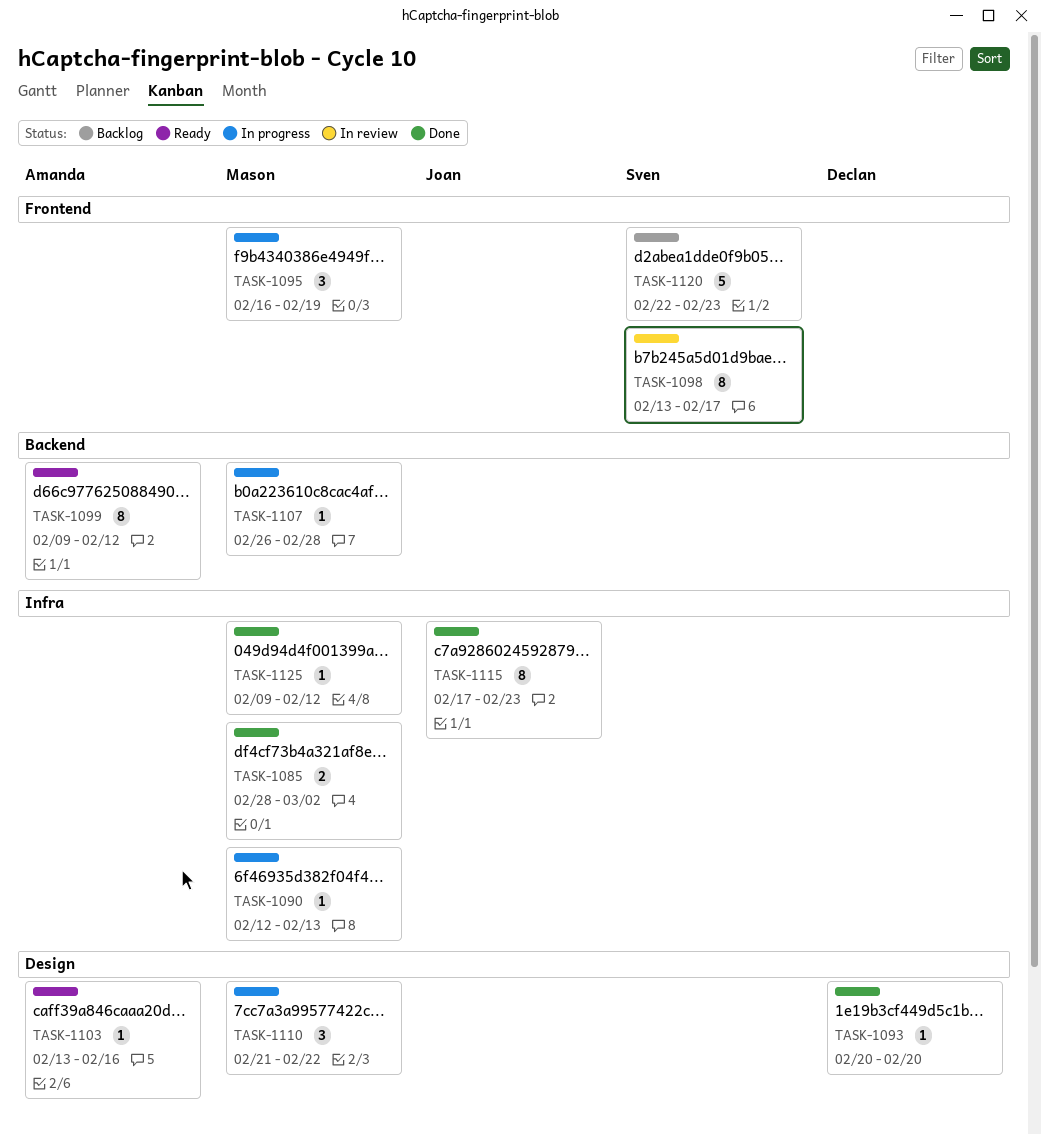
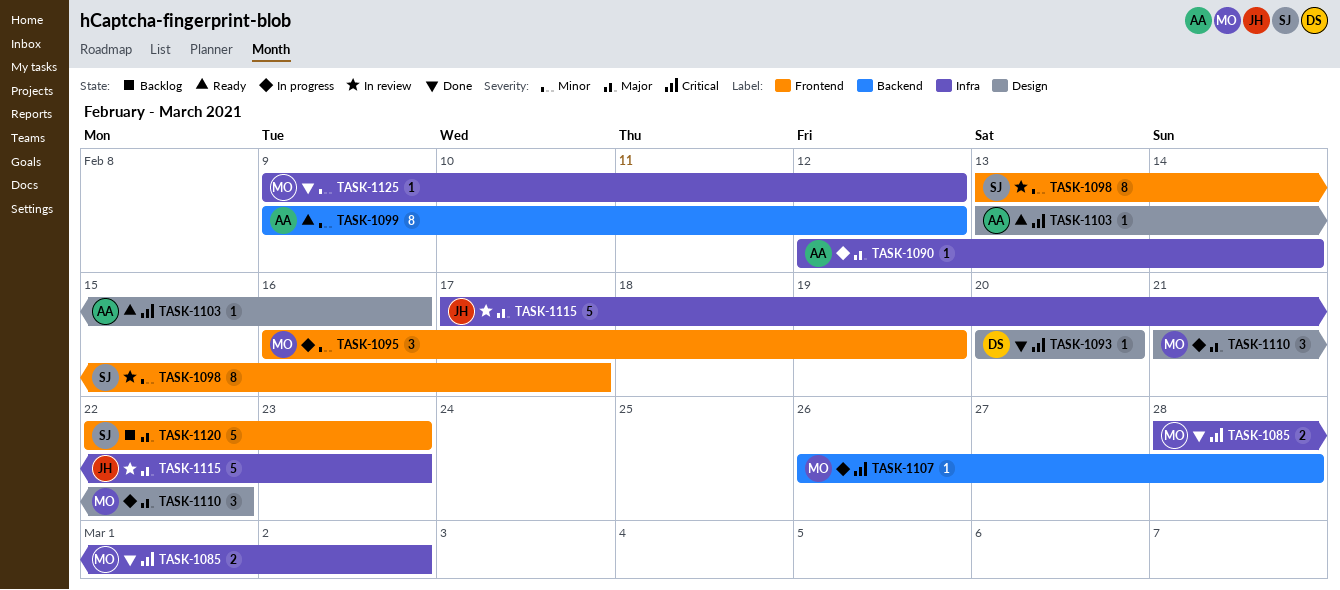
TASK-1090, owner: Mason -> Amanda
TASK-1090, due: Feb 13 -> Feb 14
TASK-1115, status: Done -> In review
TASK-1115, estimate: 8 -> 5

